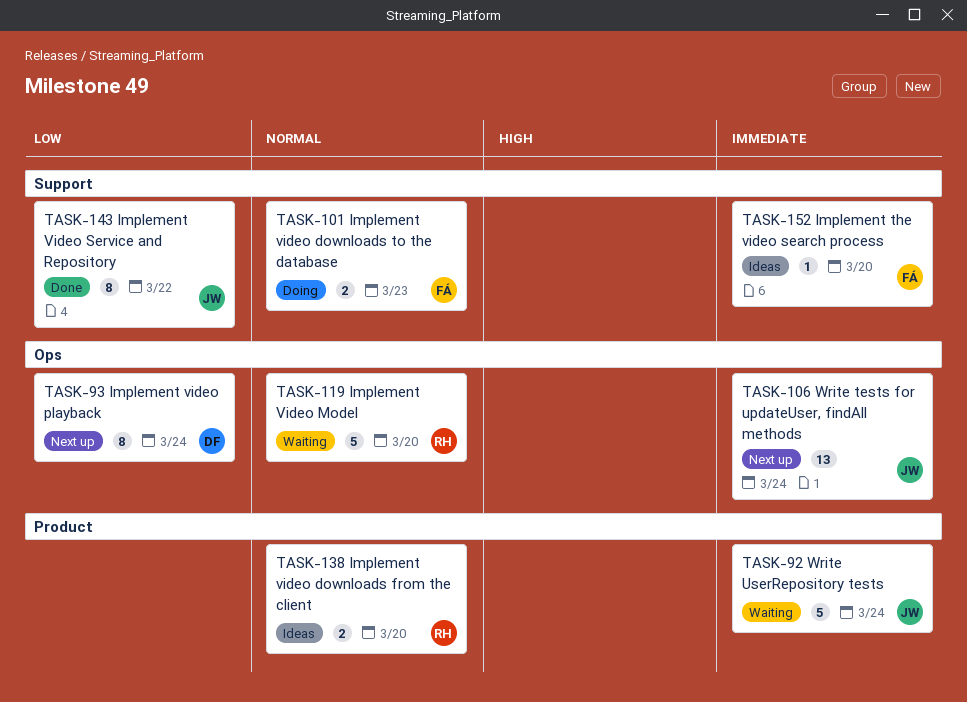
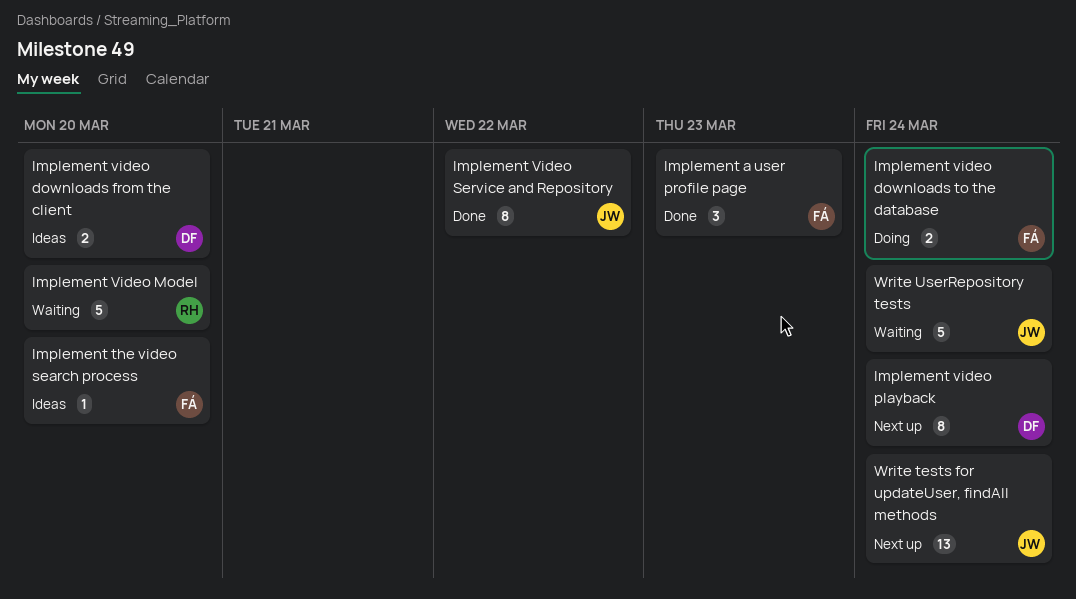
Implement a user profile page: none -> present
Implement video downloads from the client, owner: RH -> DF
Implement video downloads to the database, due: Mar 23 -> Mar 24

